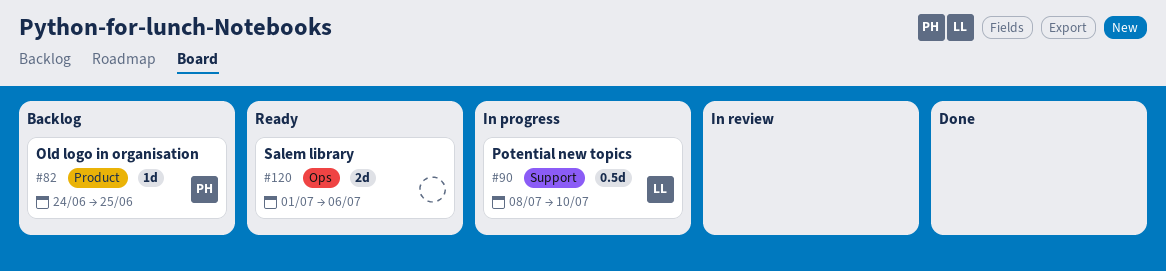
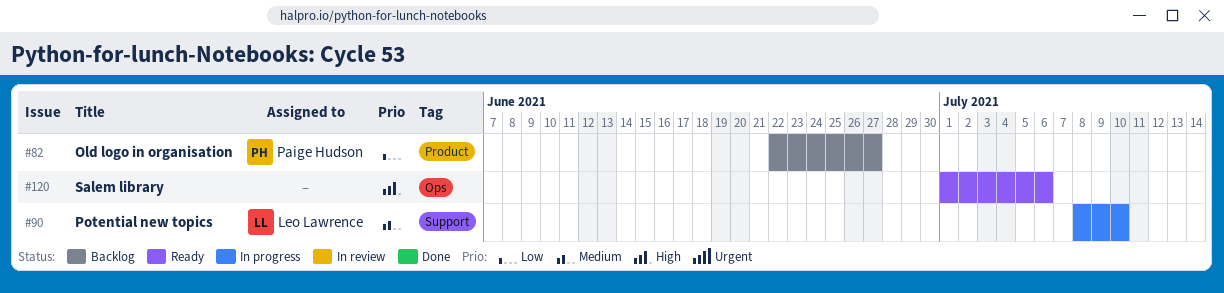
#82, start: Jun 24 -> Jun 22
#82, due: Jun 25 -> Jun 27

